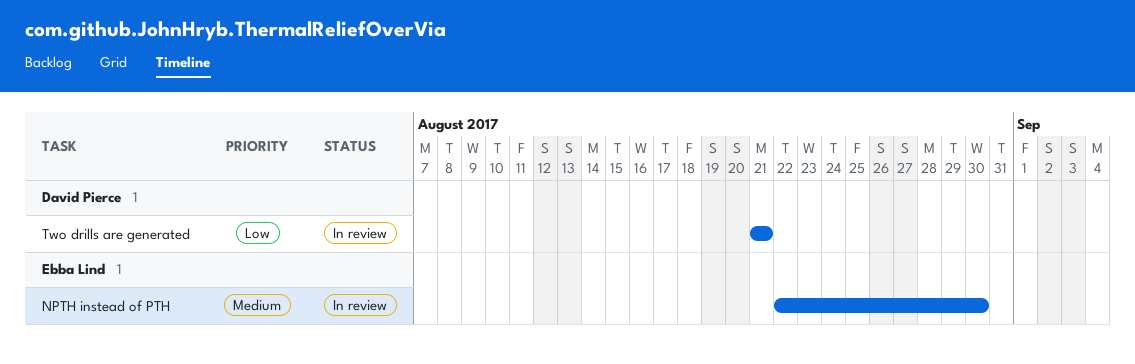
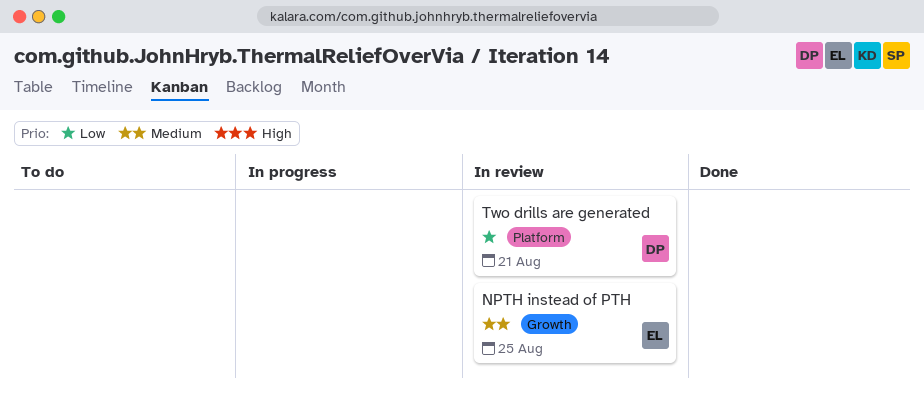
NPTH instead of PTH, due: Aug 30 -> Aug 25

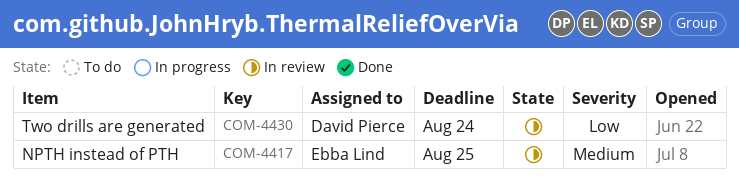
Two drills are generated, due: Aug 21 -> Aug 24

